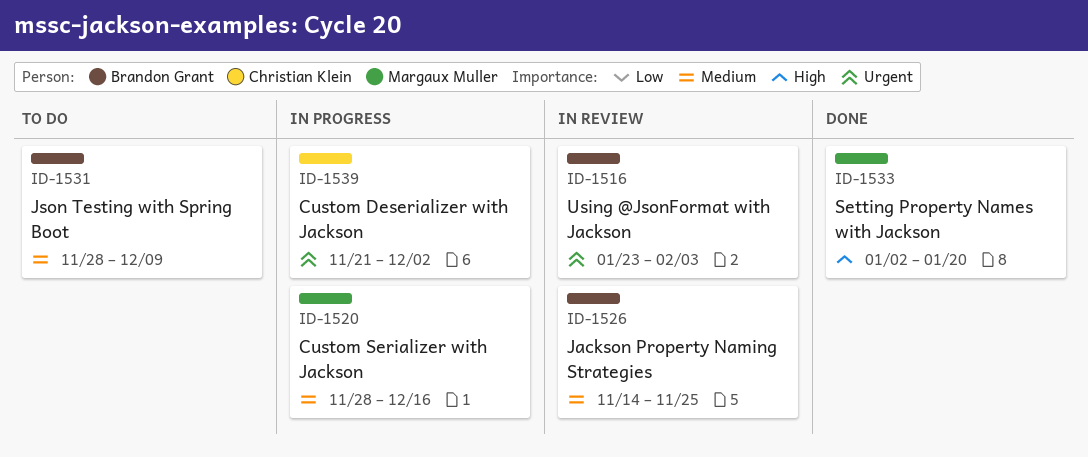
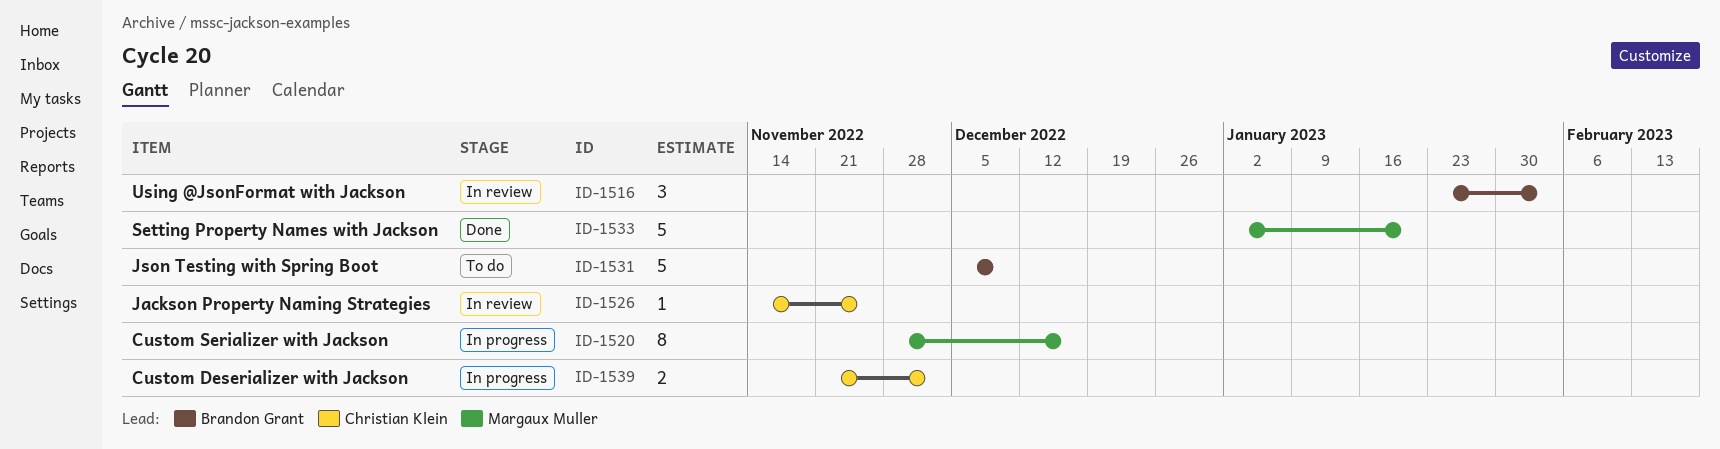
ID-1526, owner: Brandon Grant -> Christian Klein
ID-1531, start: Nov 28 -> Dec 5

